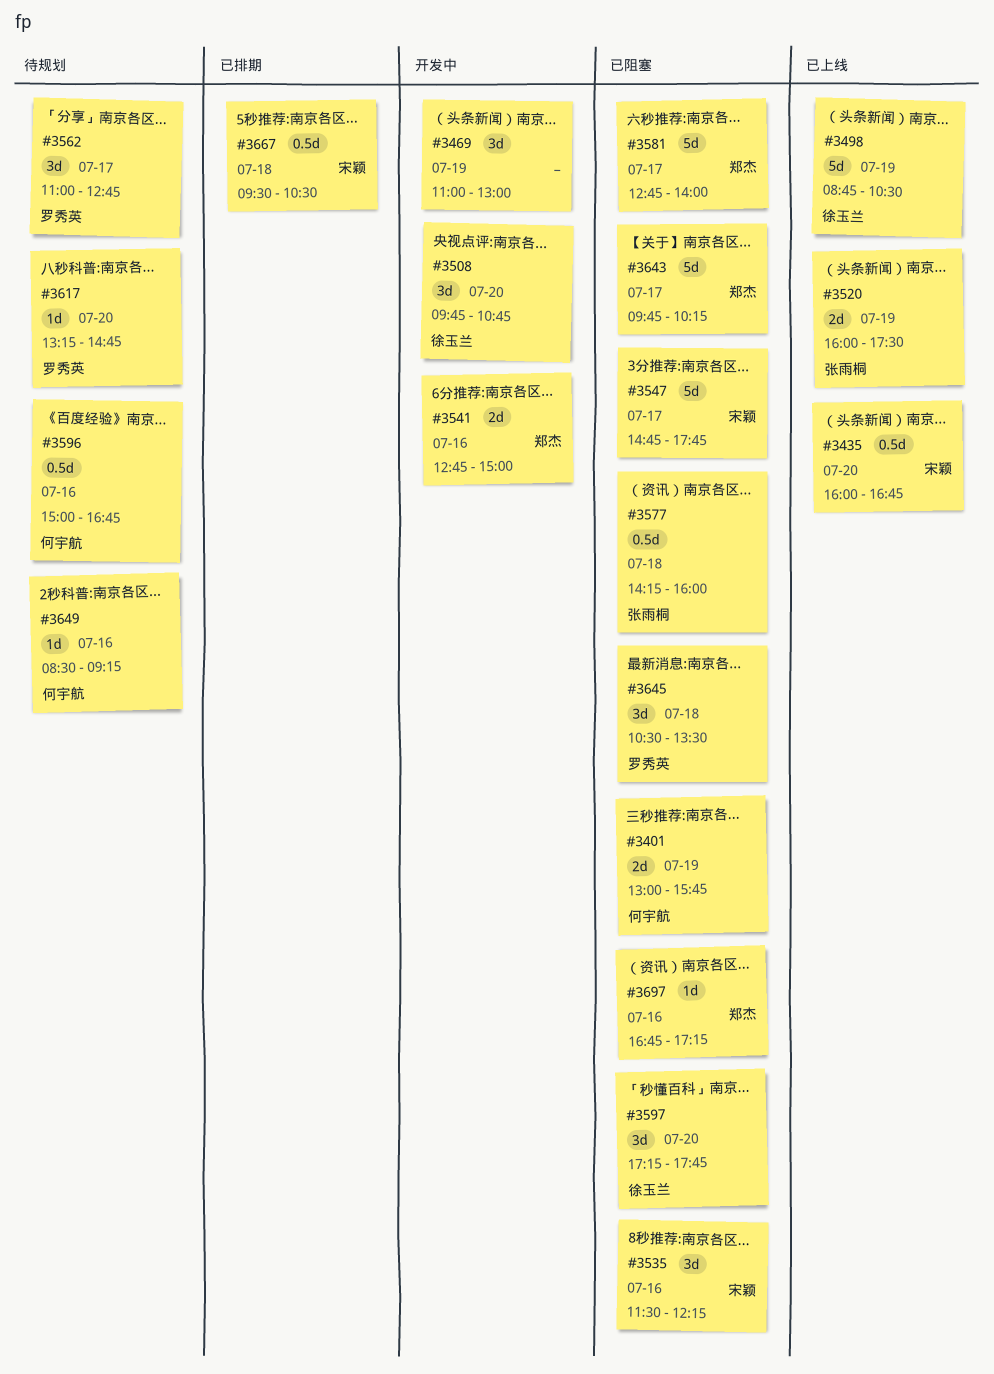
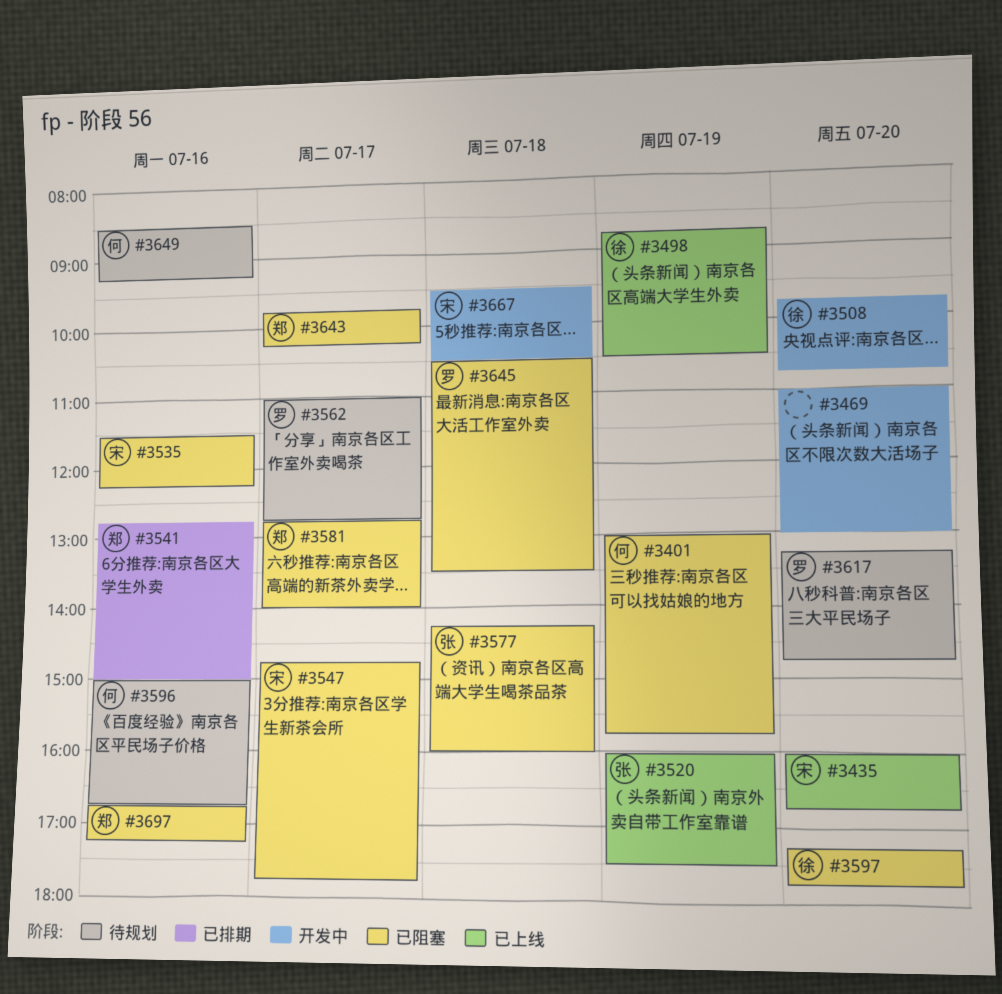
#3469, day: Jul 19 -> Jul 20
#3541, status: 开发中 -> 已排期
#3667, status: 已排期 -> 开发中

